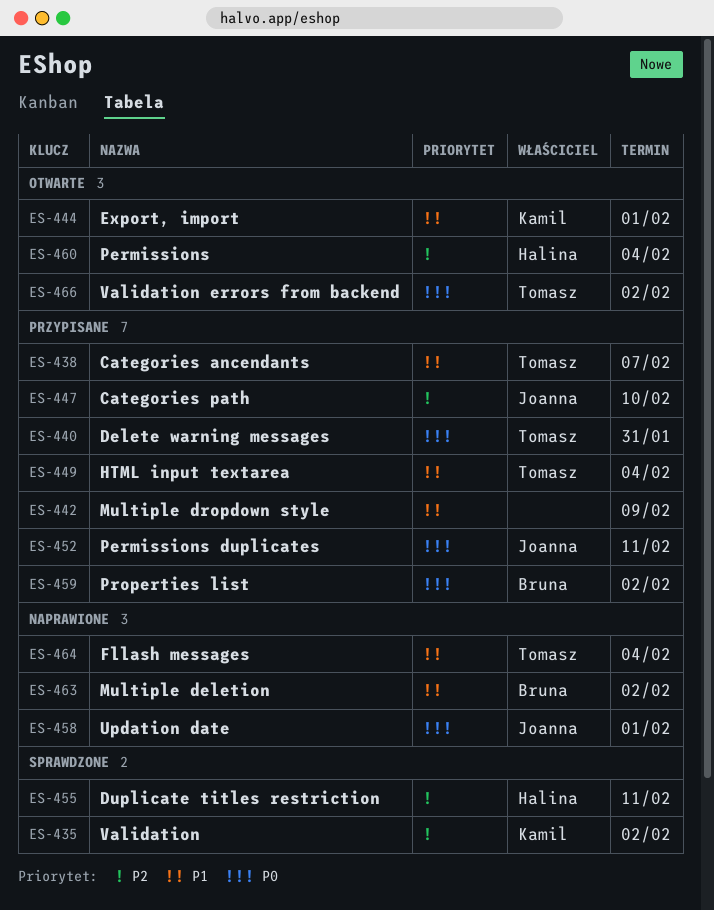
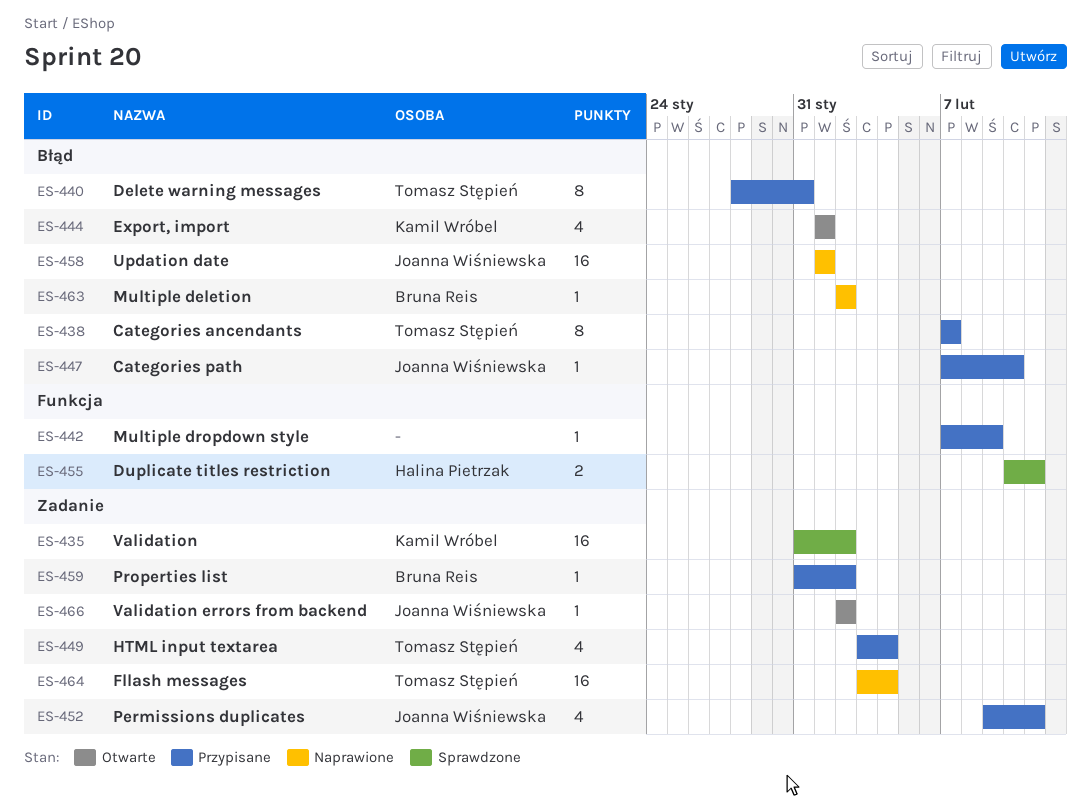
ES-460: present -> none
ES-466, owner: Tomasz Stępień -> Joanna Wiśniewska

